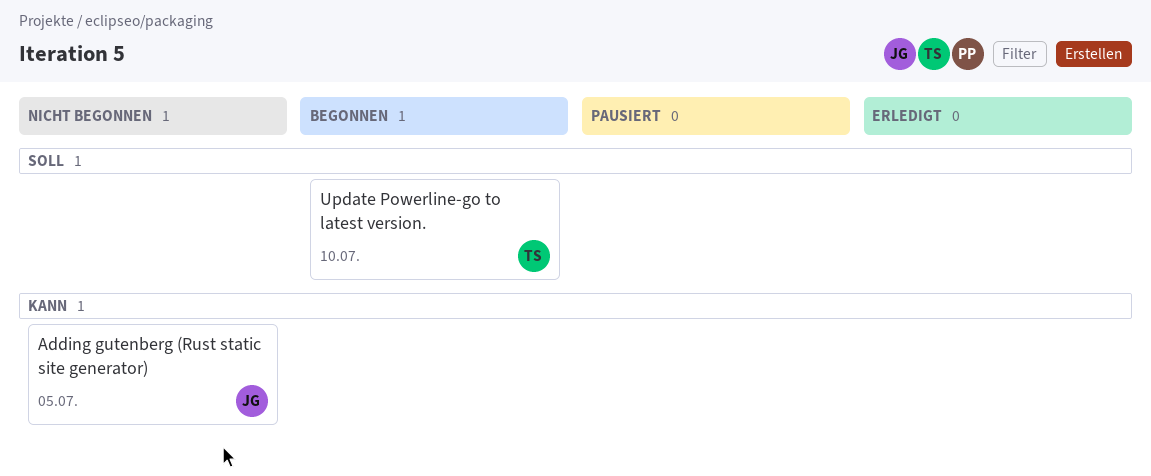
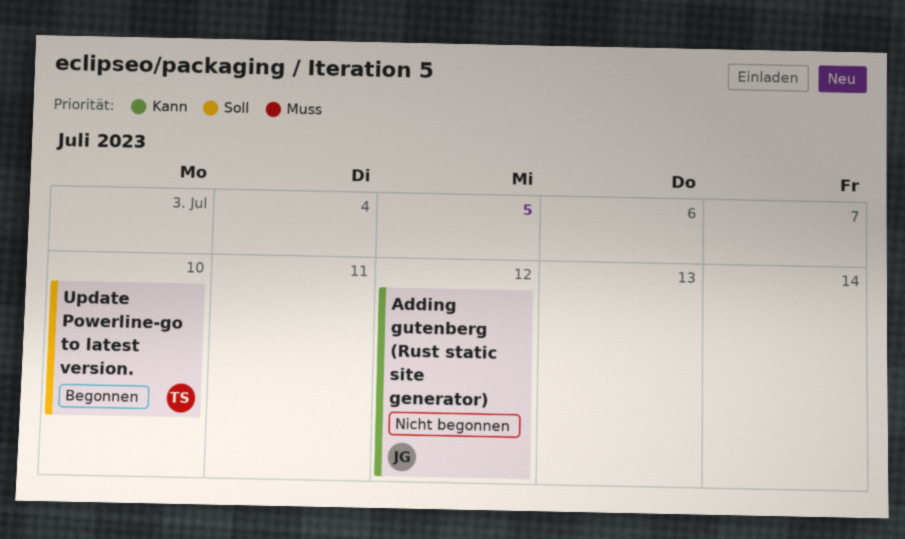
Adding gutenberg (Rust static site generator), due: Jul 5 -> Jul 12

